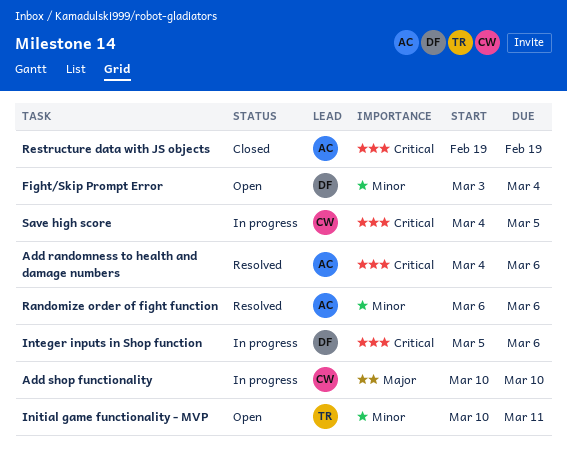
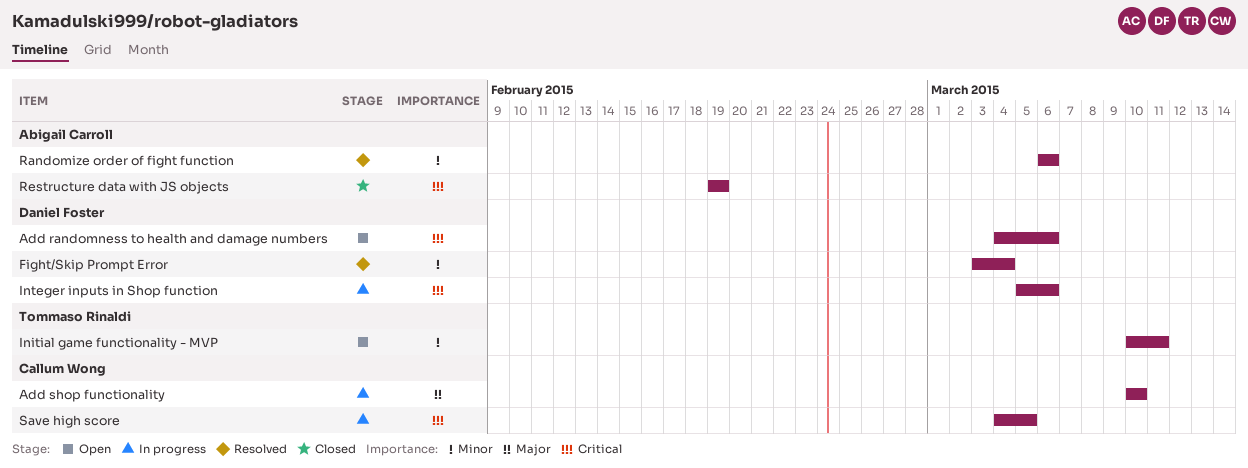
Add randomness to health and damage numbers, status: Resolved -> Open
Add randomness to health and damage numbers, owner: Abigail Carroll -> Daniel Foster
Fight/Skip Prompt Error, status: Open -> Resolved

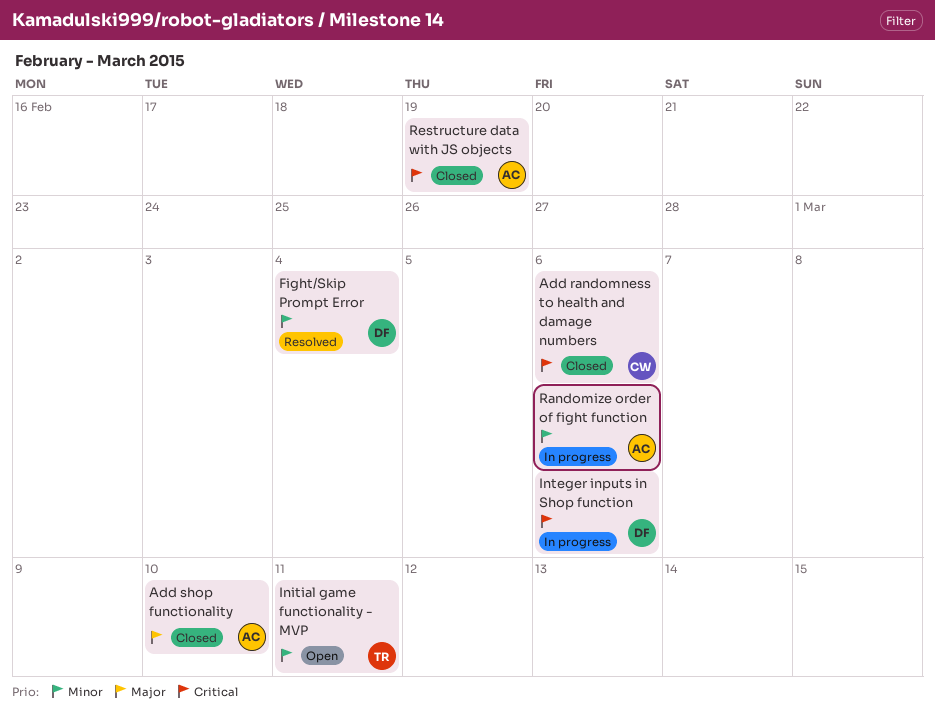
Add randomness to health and damage numbers, status: Open -> Closed
Add randomness to health and damage numbers, owner: Daniel Foster -> Callum Wong
Add shop functionality, status: In progress -> Closed
Add shop functionality, owner: Callum Wong -> Abigail Carroll
Randomize order of fight function, status: Resolved -> In progress
Save high score: present -> none

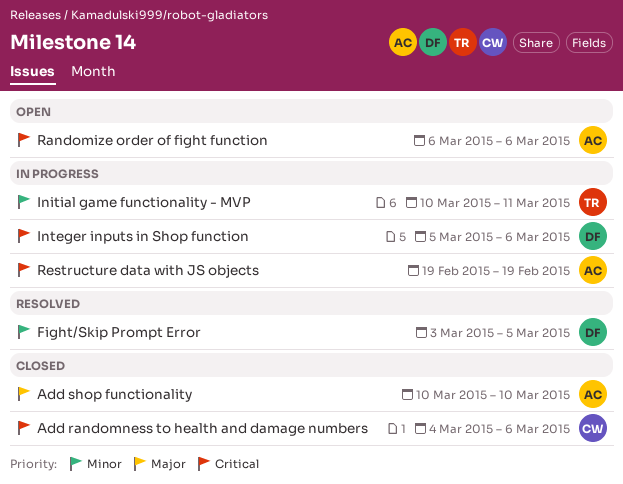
Fight/Skip Prompt Error, due: Mar 4 -> Mar 5
Initial game functionality - MVP, status: Open -> In progress
Randomize order of fight function, status: In progress -> Open
Randomize order of fight function, priority: Minor -> Critical
Restructure data with JS objects, status: Closed -> In progress

